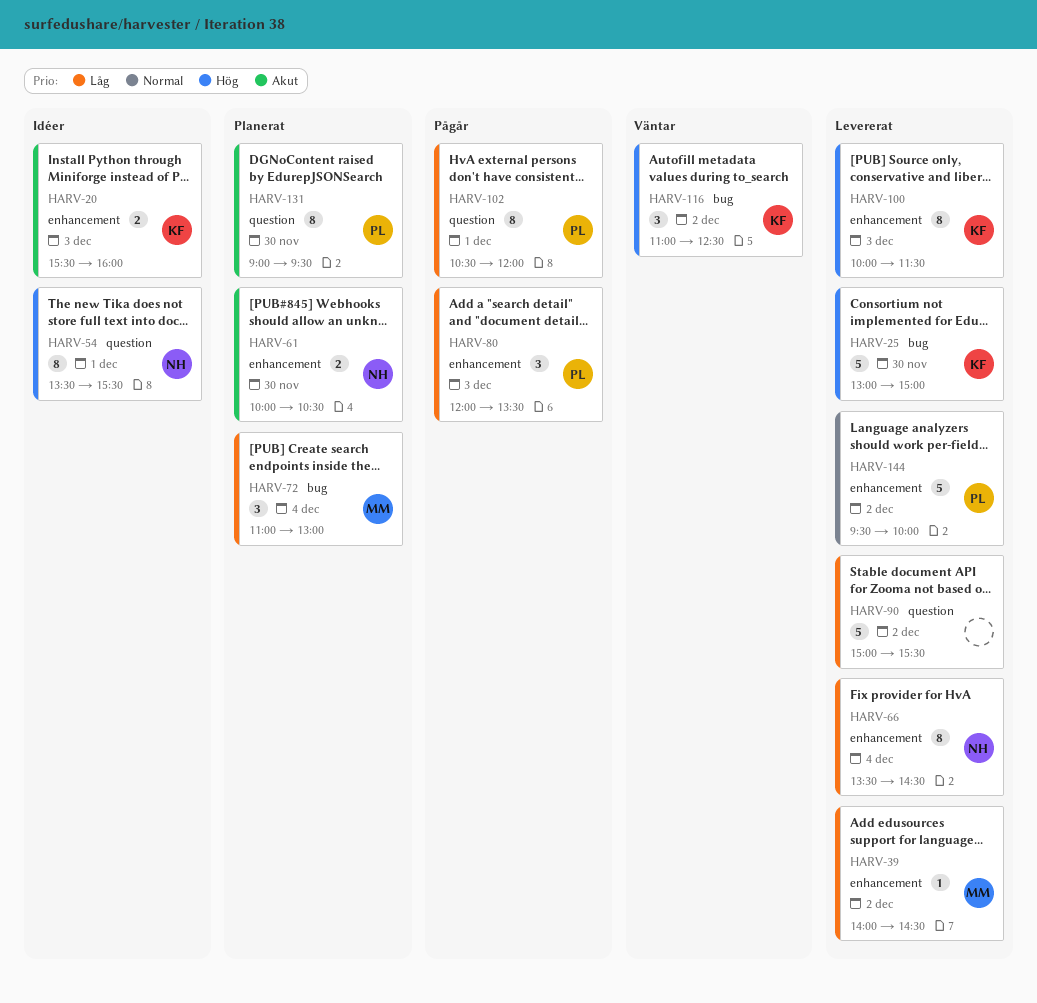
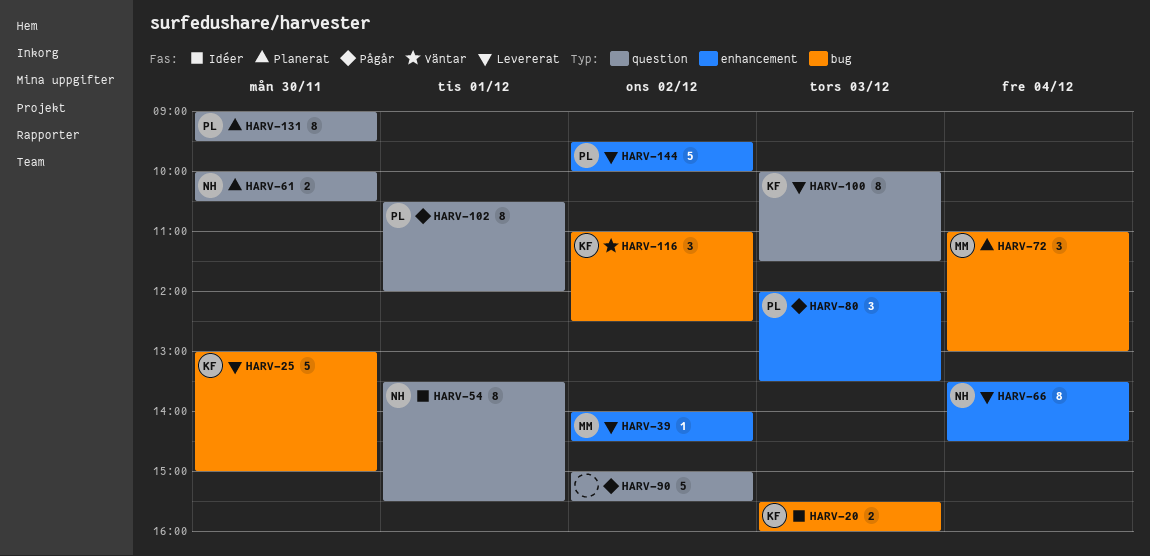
HARV-20, label: enhancement -> bug
HARV-61, label: enhancement -> question
HARV-90, status: Levererat -> Pågår
HARV-100, label: enhancement -> question

